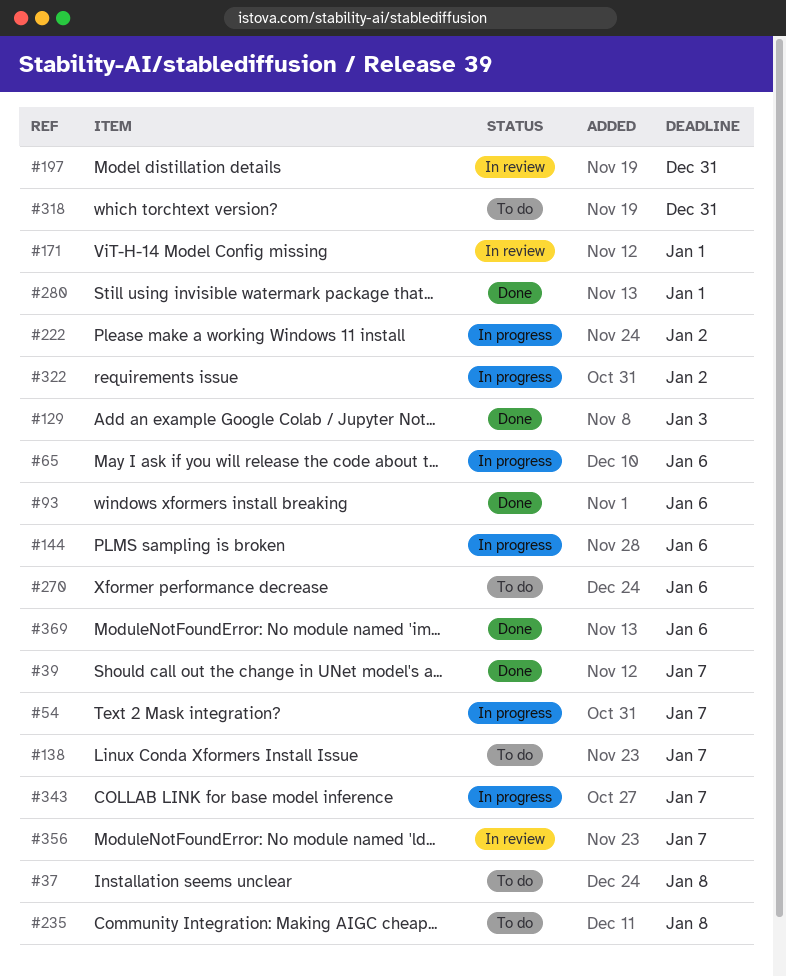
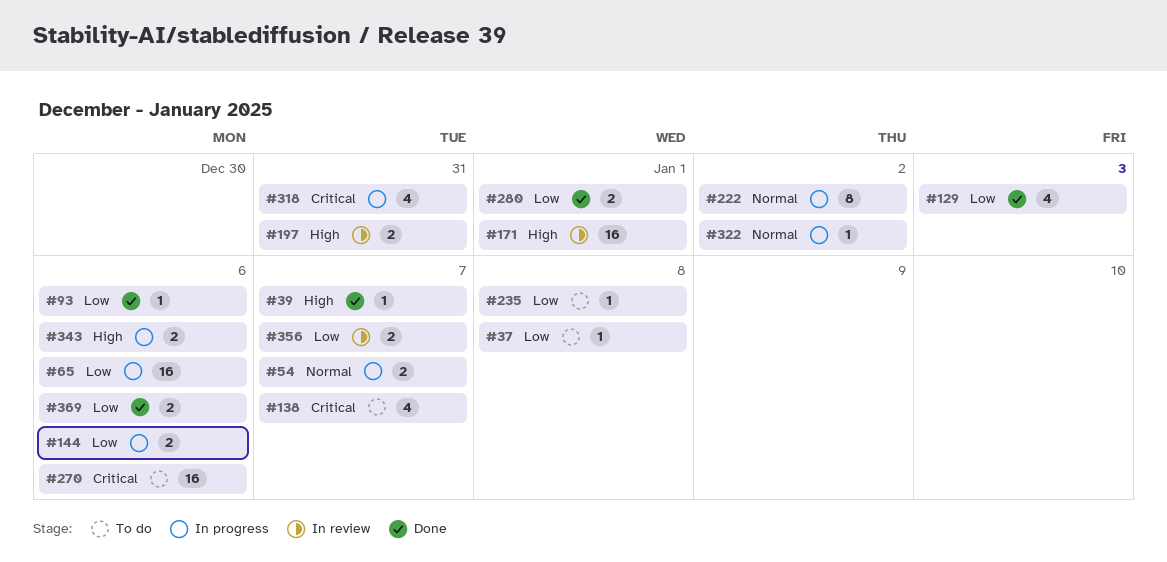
#318, status: To do -> In progress
#343, due: Jan 7 -> Jan 6

